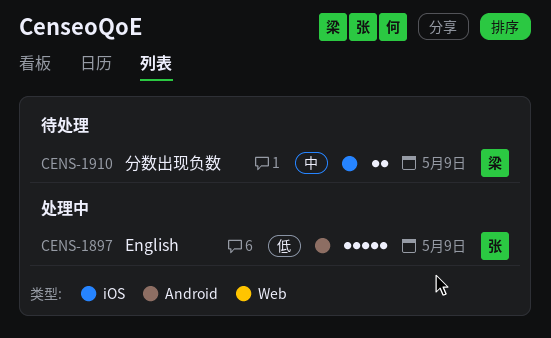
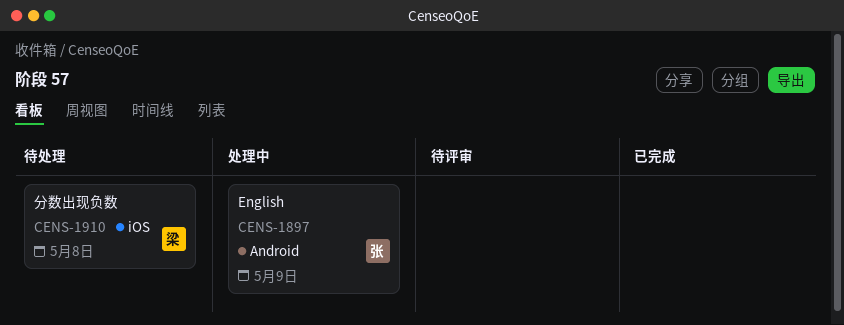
CENS-1910, due: May 9 -> May 8

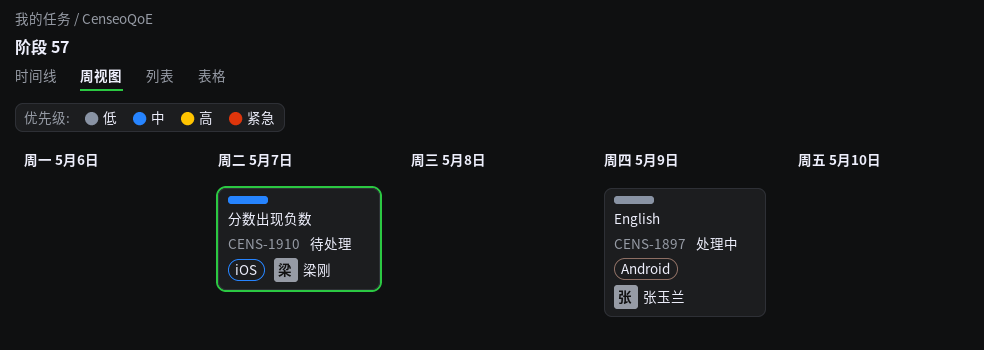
CENS-1910, due: May 8 -> May 7

